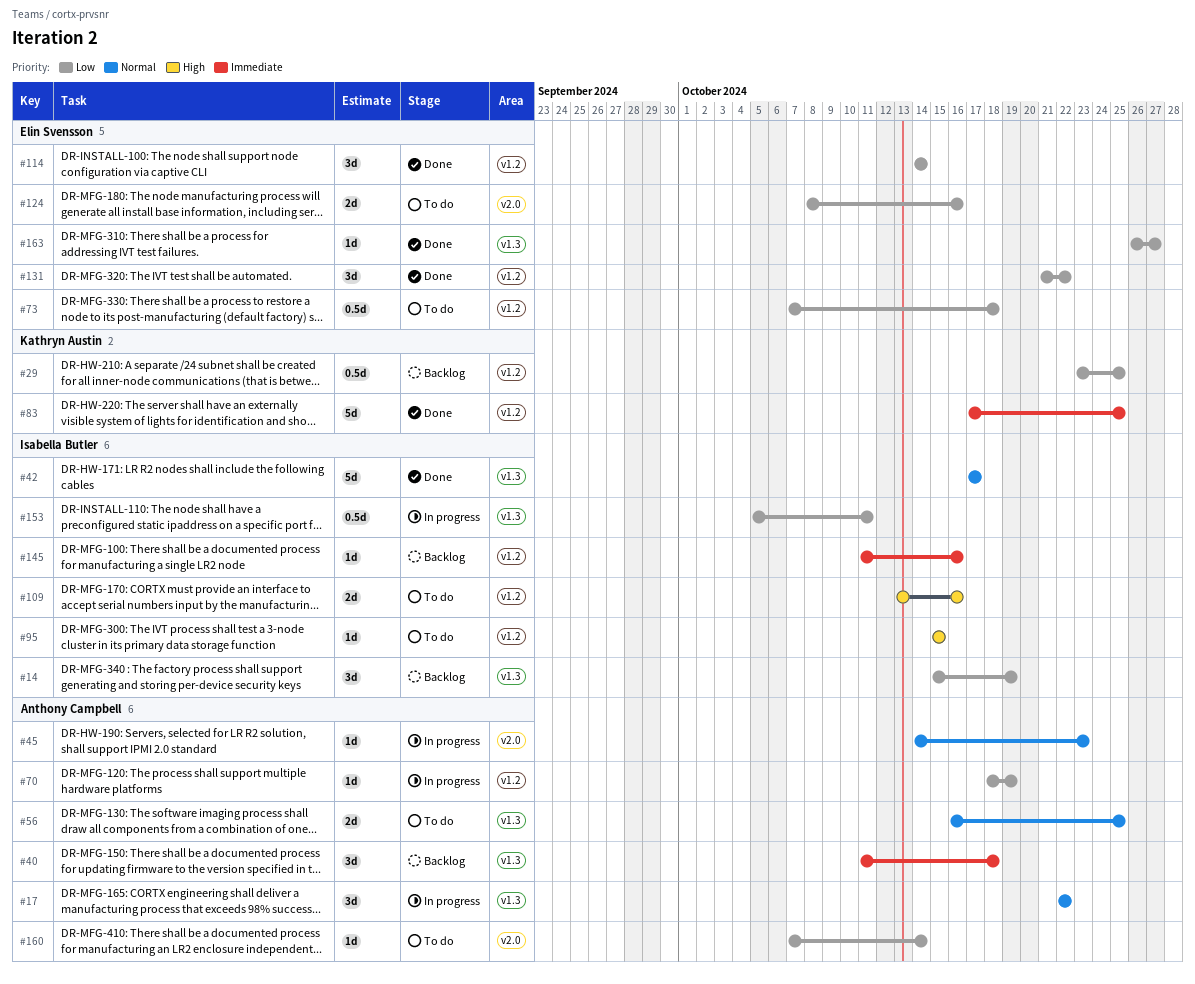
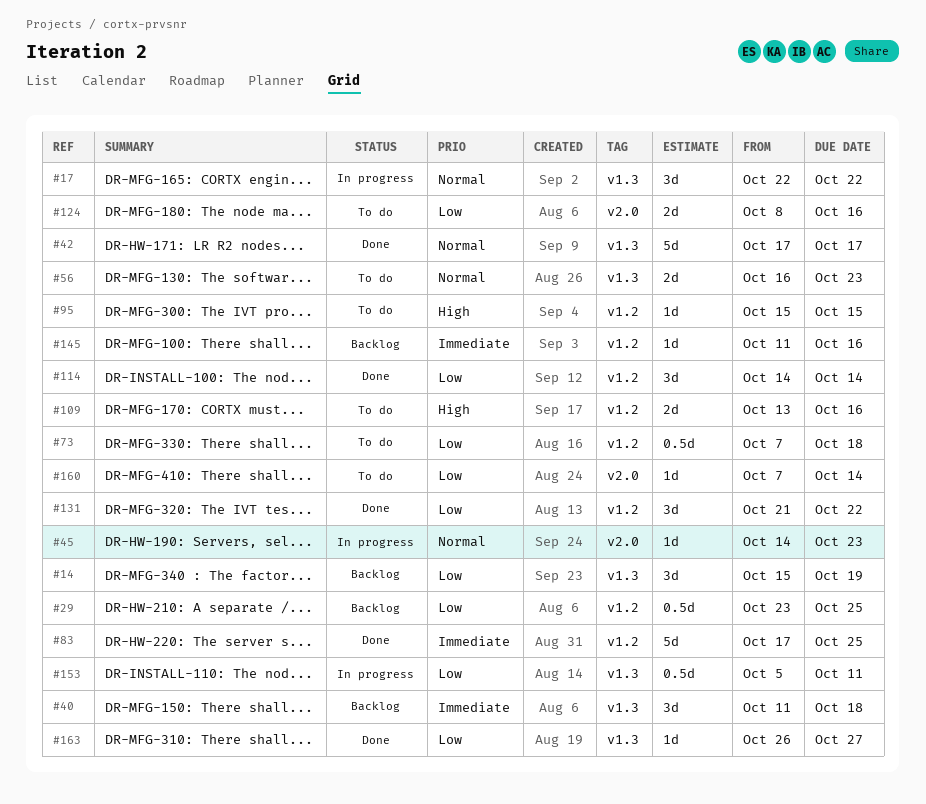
#56, due: Oct 25 -> Oct 23
#70: present -> none

